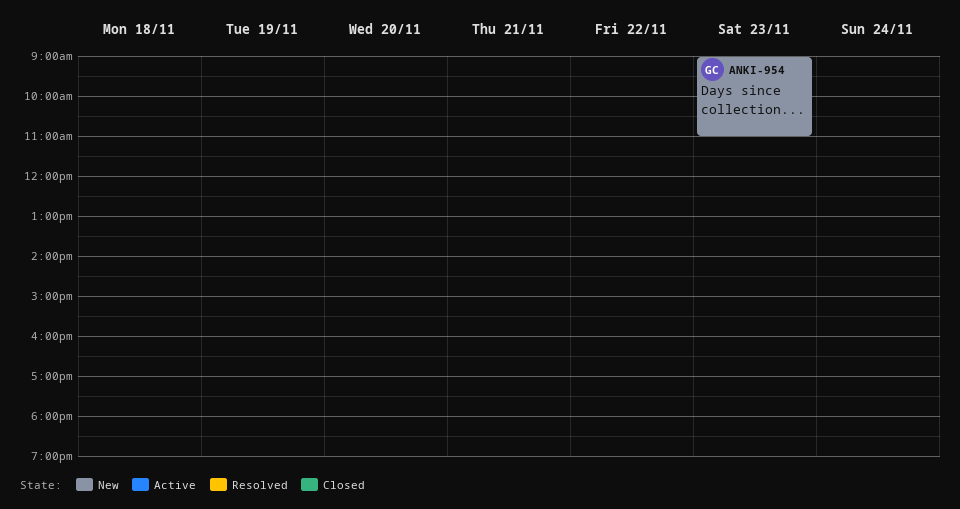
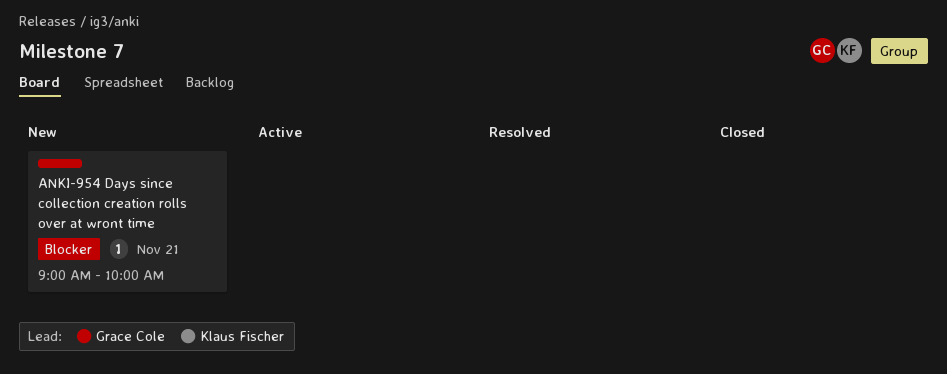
ANKI-954, day: Nov 23 -> Nov 21
ANKI-954, ends: 11:00 -> 10:00

